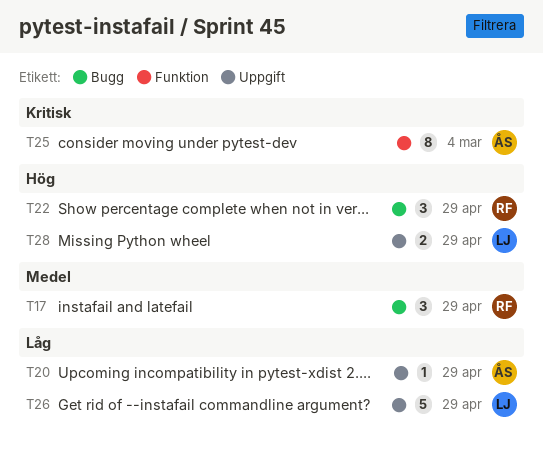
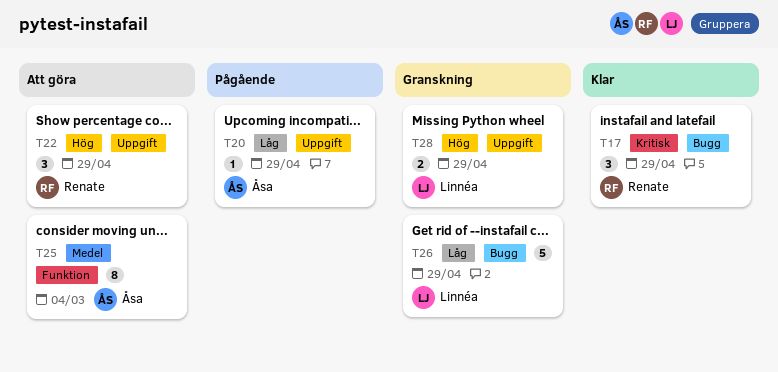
T17, priority: Medel -> Kritisk
T22, label: Bugg -> Uppgift
T25, priority: Kritisk -> Medel
T26, label: Uppgift -> Bugg

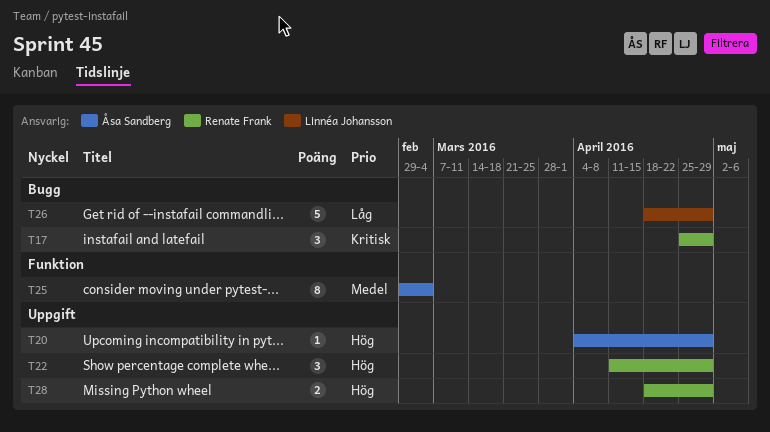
T20, priority: Låg -> Hög
T28, owner: Linnéa Johansson -> Renate Frank

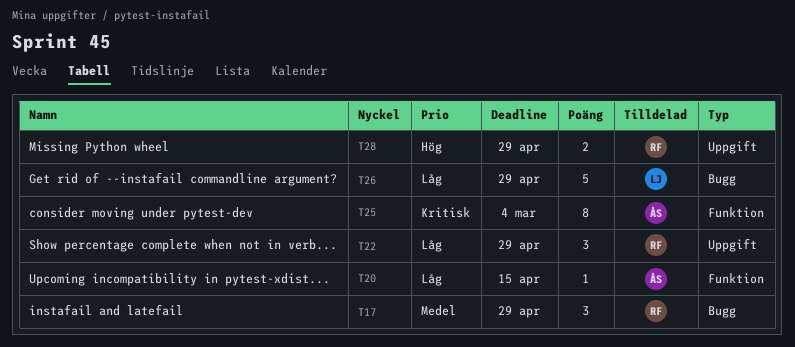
T17, priority: Kritisk -> Medel
T20, priority: Hög -> Låg
T20, label: Uppgift -> Funktion
T20, due: Apr 29 -> Apr 15
T22, priority: Hög -> Låg
T25, priority: Medel -> Kritisk

